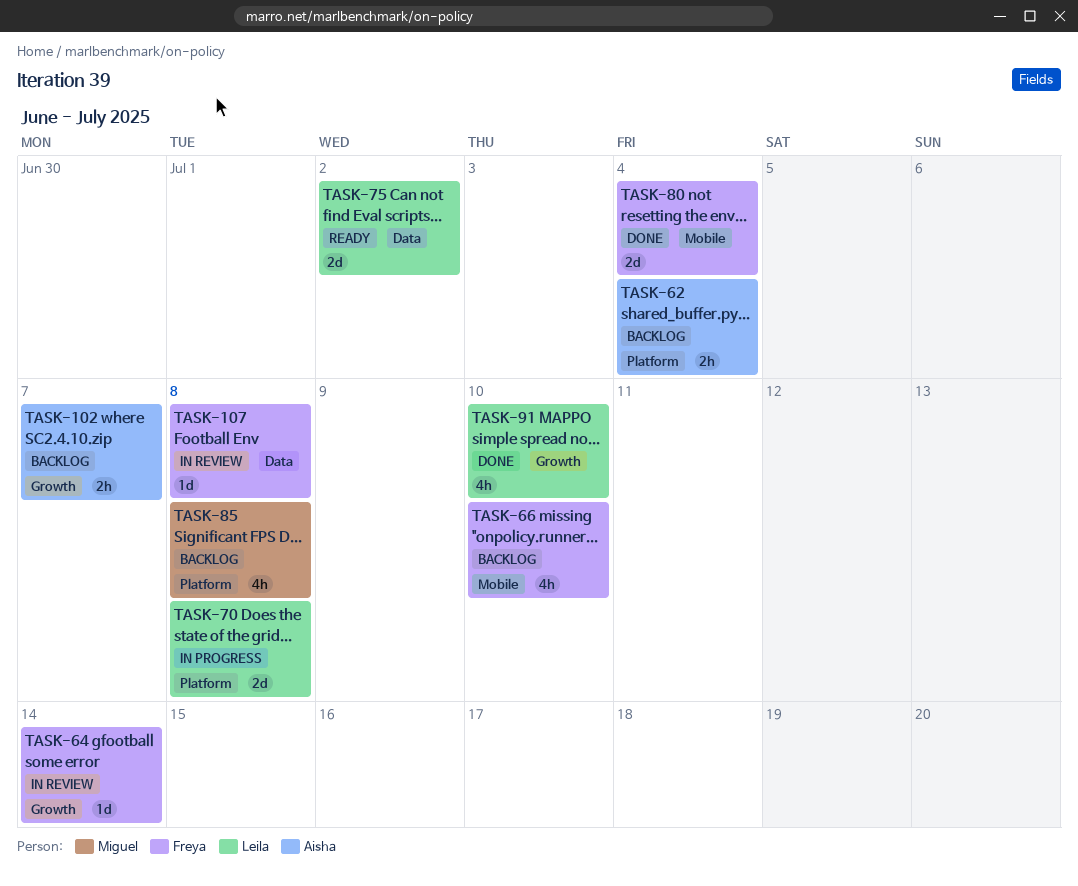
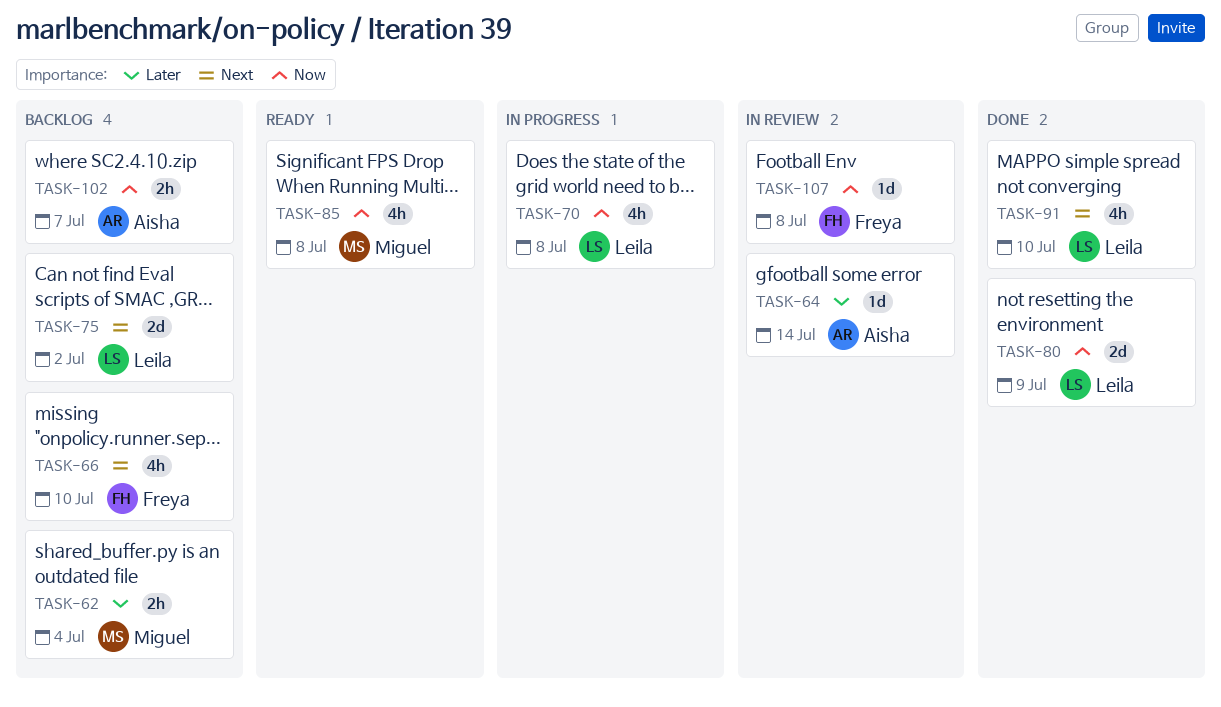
TASK-62, owner: Aisha -> Miguel
TASK-64, owner: Freya -> Aisha
TASK-70, estimate: 2d -> 4h
TASK-75, status: Ready -> Backlog
TASK-80, owner: Freya -> Leila
TASK-80, due: Jul 4 -> Jul 9
TASK-85, status: Backlog -> Ready

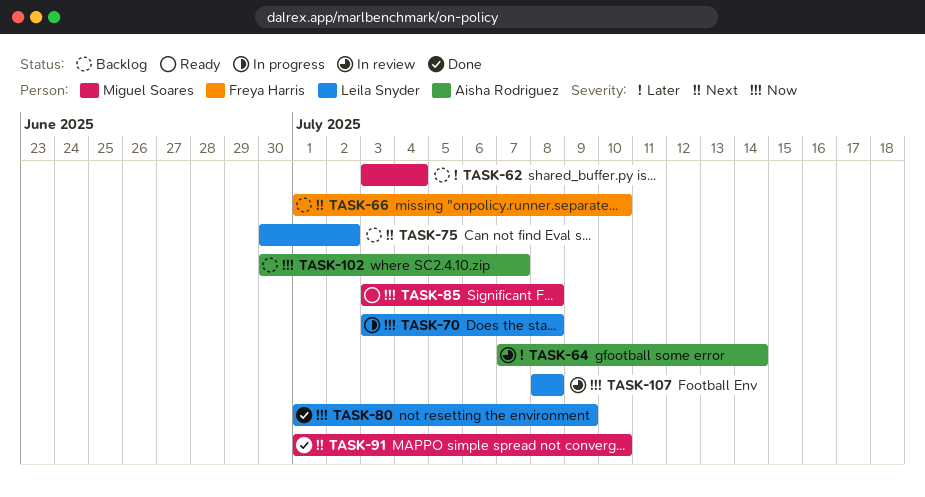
TASK-91, owner: Leila Snyder -> Miguel Soares
TASK-107, owner: Freya Harris -> Leila Snyder

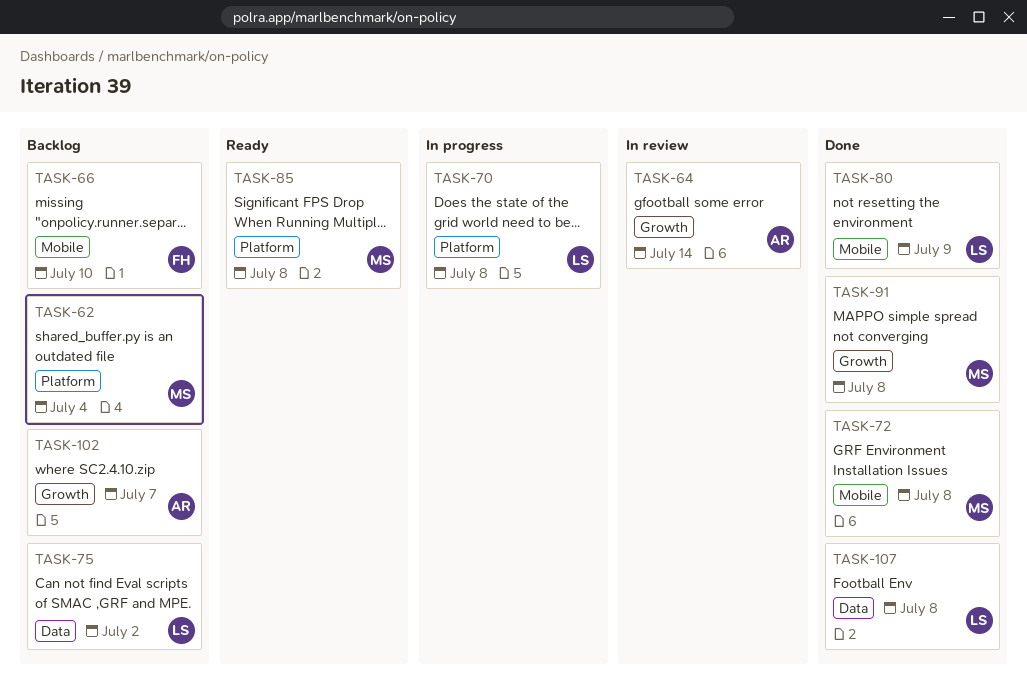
TASK-72: none -> present
TASK-91, due: Jul 10 -> Jul 8
TASK-107, status: In review -> Done

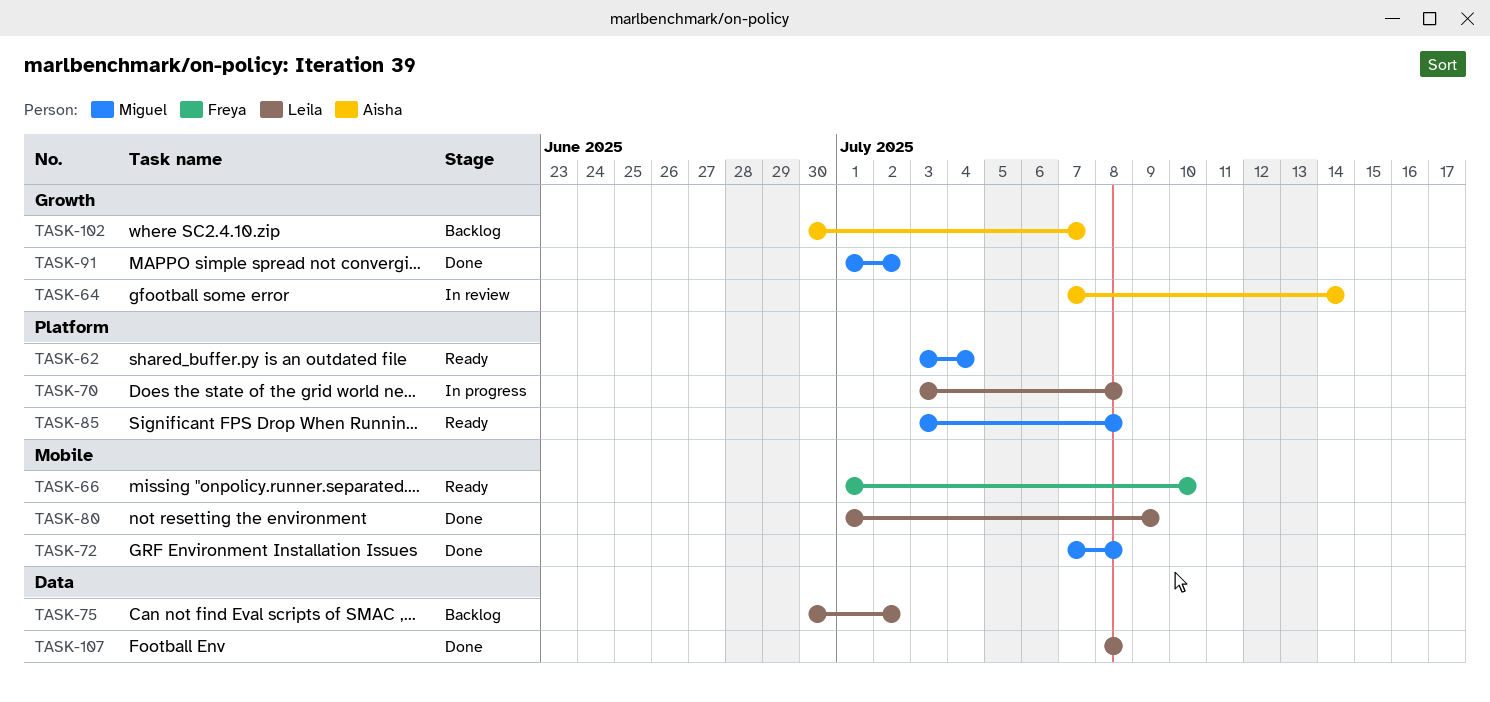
TASK-62, status: Backlog -> Ready
TASK-66, status: Backlog -> Ready
TASK-91, due: Jul 8 -> Jul 2

